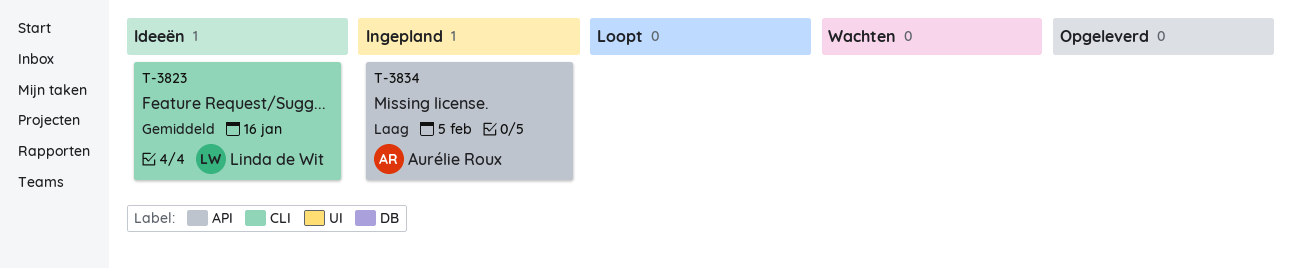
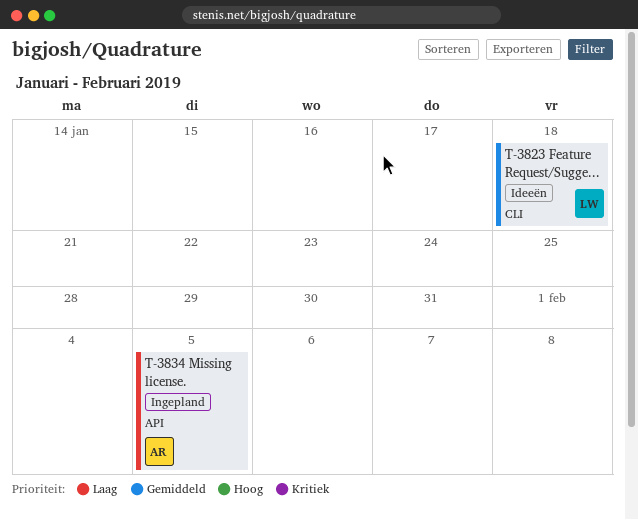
T-3823, due: Jan 16 -> Jan 18

